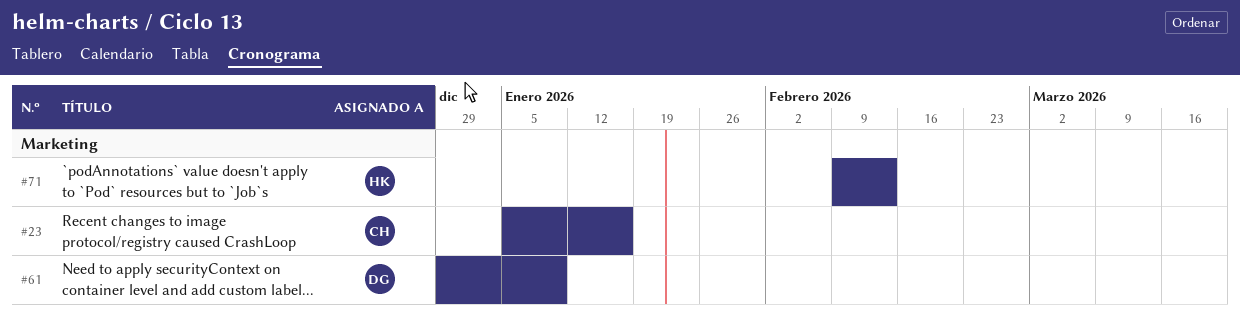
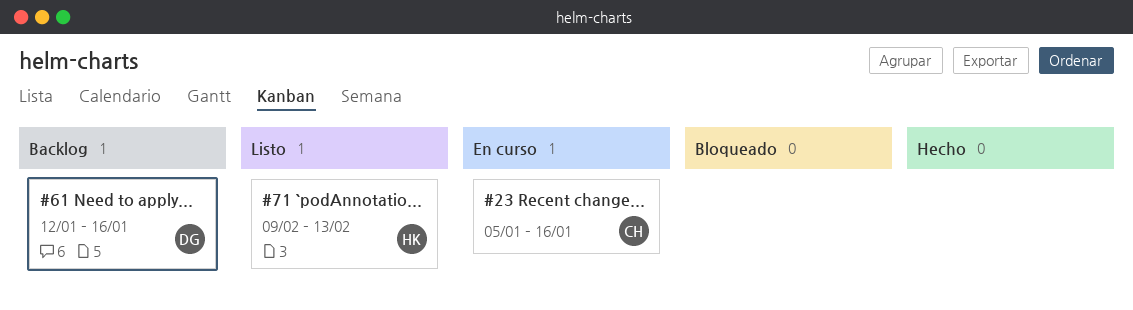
#61, start: Dec 29 -> Jan 12
#61, due: Jan 9 -> Jan 16

